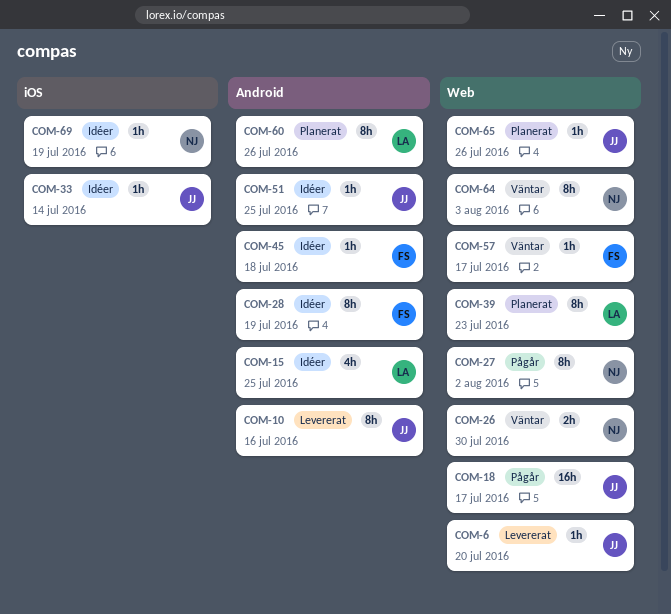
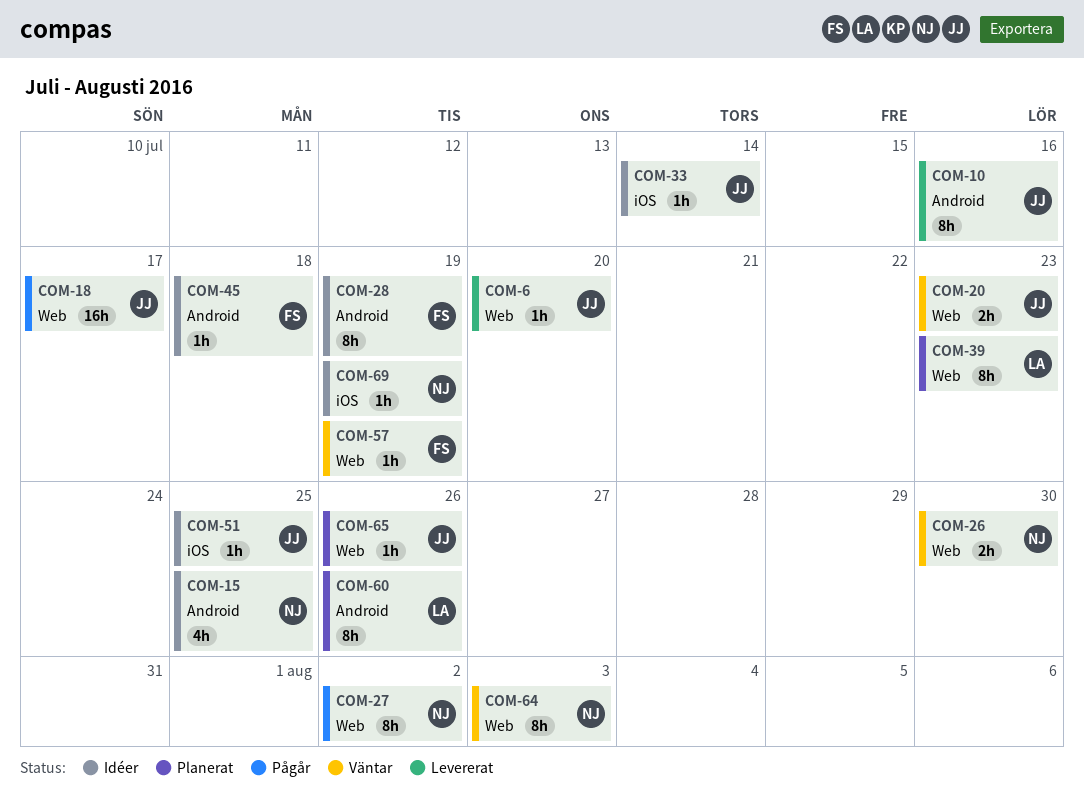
COM-15, owner: LA -> NJ
COM-20: none -> present
COM-51, label: Android -> iOS
COM-57, due: Jul 17 -> Jul 19

